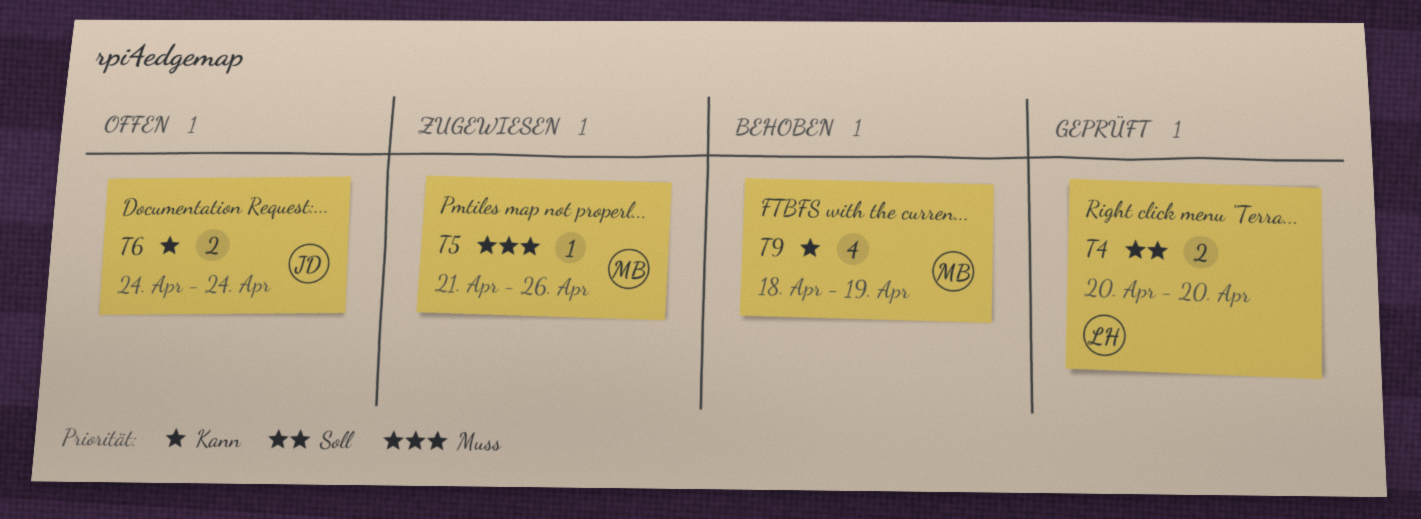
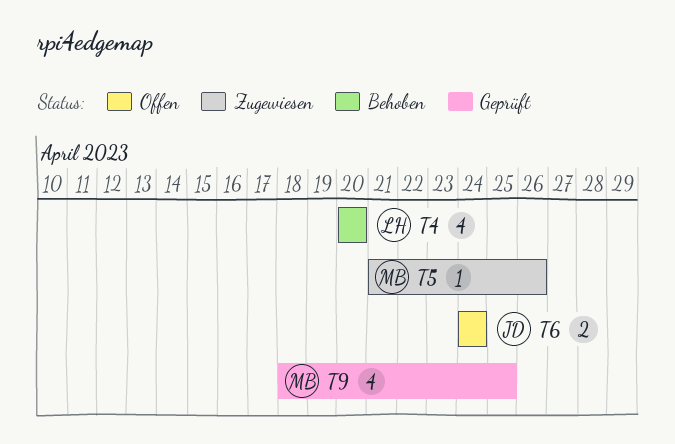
T4, status: Geprüft -> Behoben
T4, estimate: 2 -> 4
T9, status: Behoben -> Geprüft
T9, due: Apr 19 -> Apr 25

